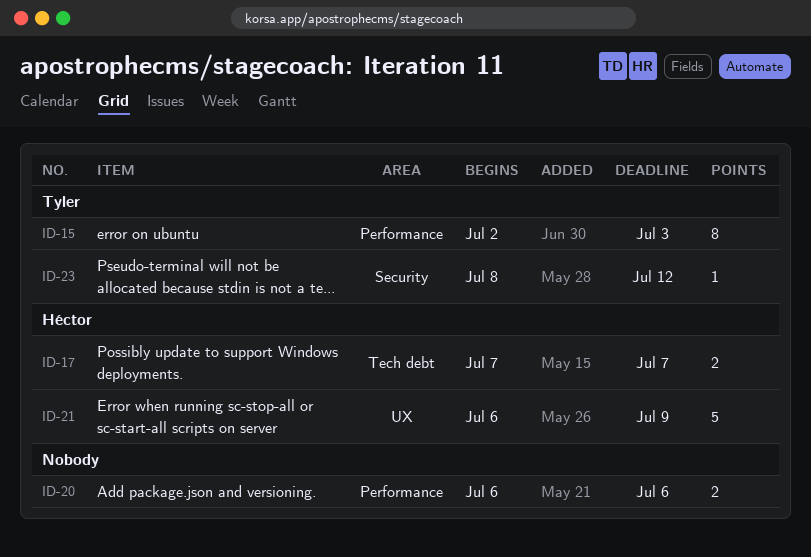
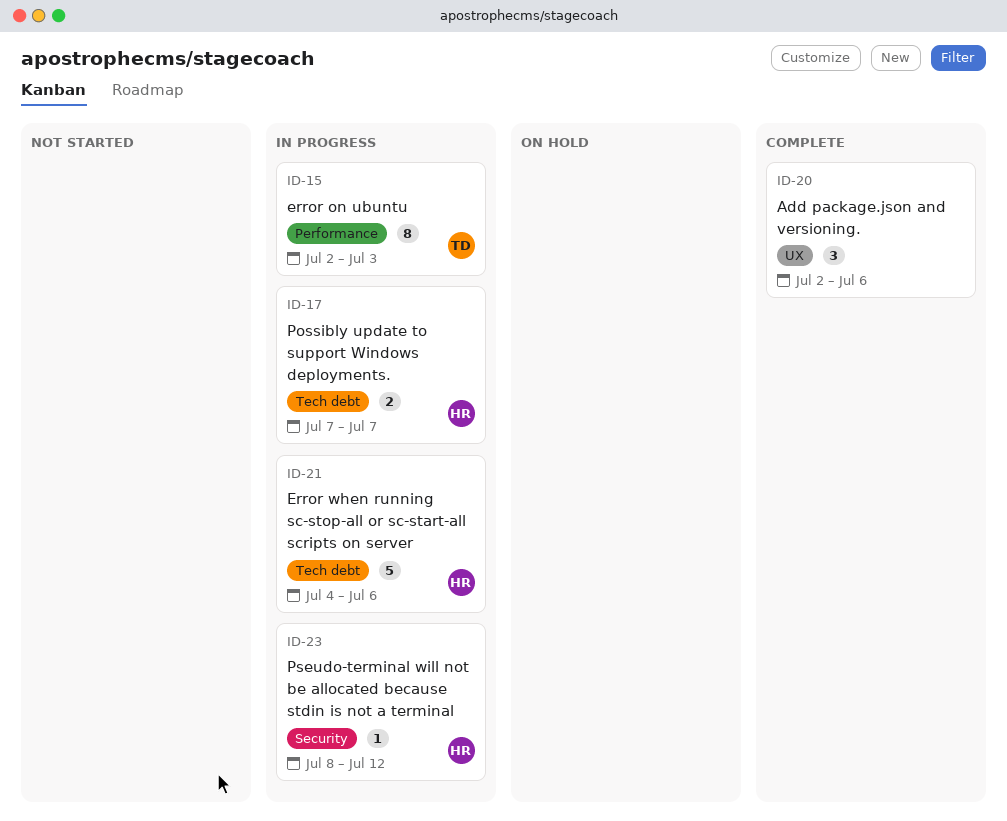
ID-20, label: Performance -> UX
ID-20, estimate: 2 -> 3
ID-20, start: Jul 6 -> Jul 2
ID-21, label: UX -> Tech debt
ID-21, start: Jul 6 -> Jul 4
ID-21, due: Jul 9 -> Jul 6
ID-23, owner: Tyler -> Héctor

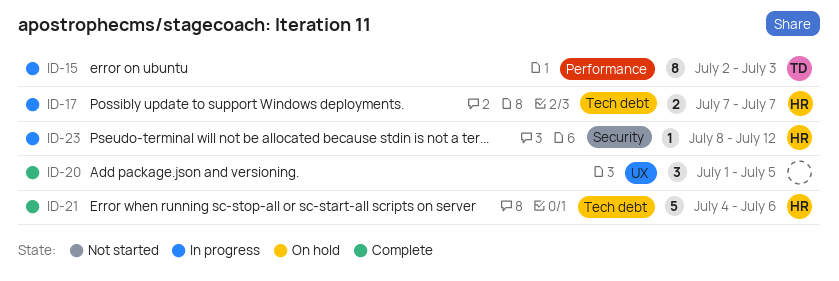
ID-20, start: Jul 2 -> Jul 1
ID-20, due: Jul 6 -> Jul 5
ID-21, status: In progress -> Complete

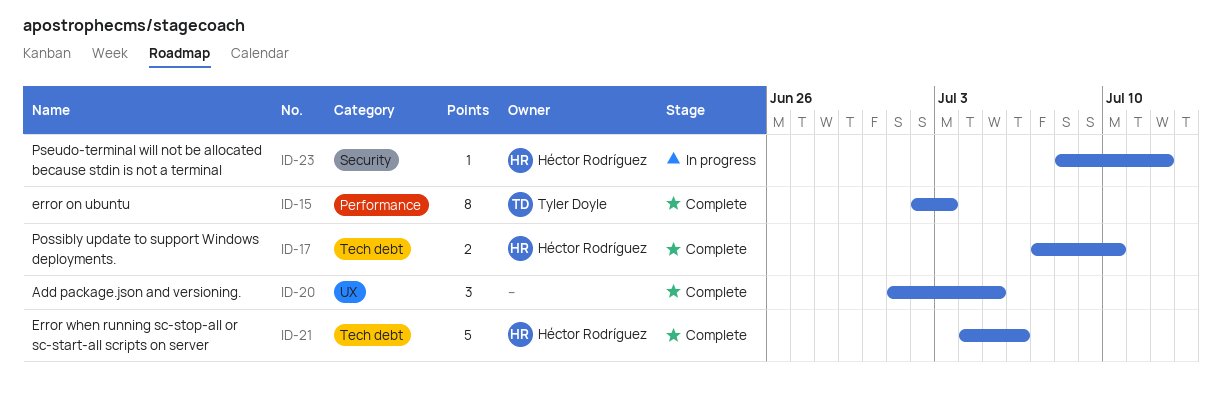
ID-15, status: In progress -> Complete
ID-17, status: In progress -> Complete
ID-17, due: Jul 7 -> Jul 10

